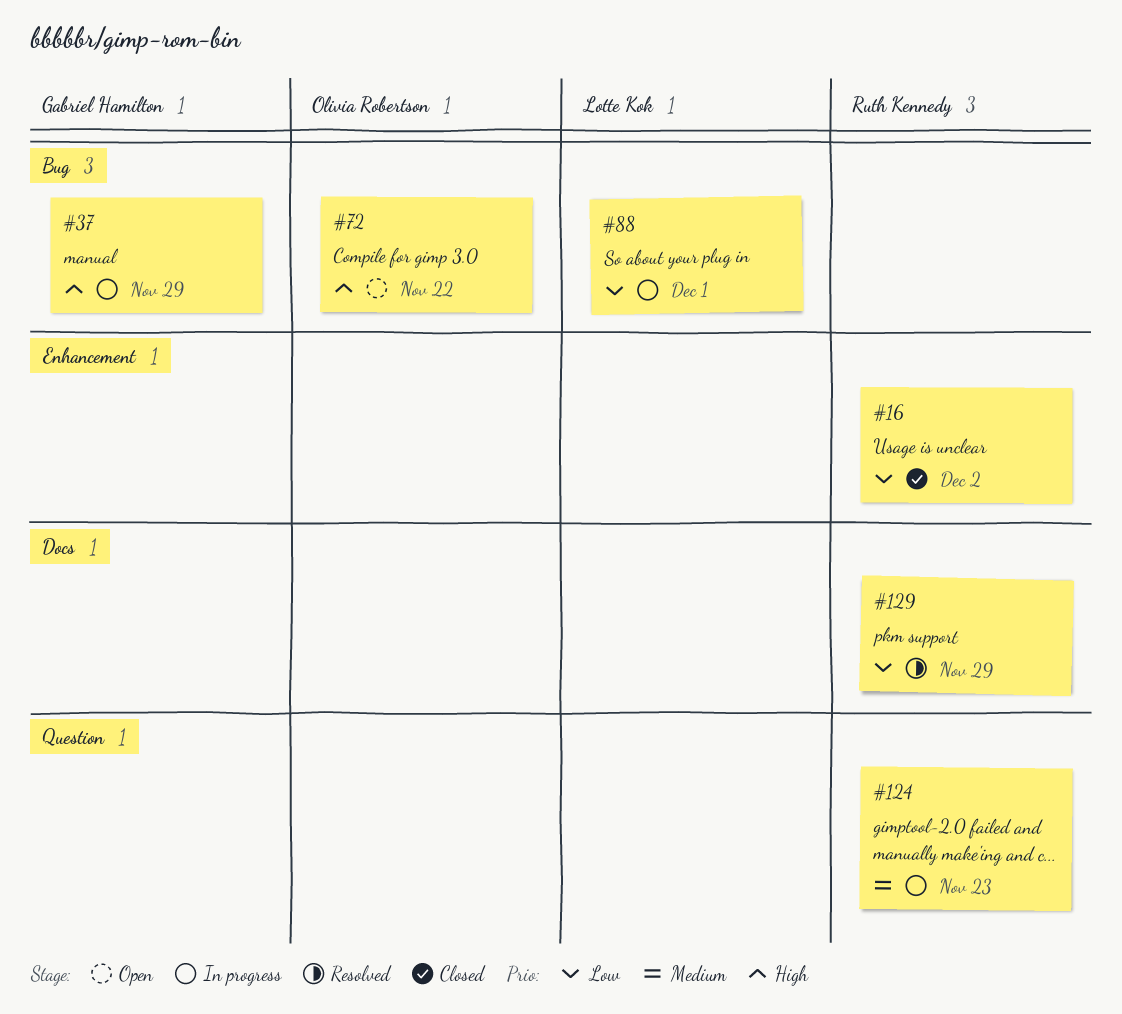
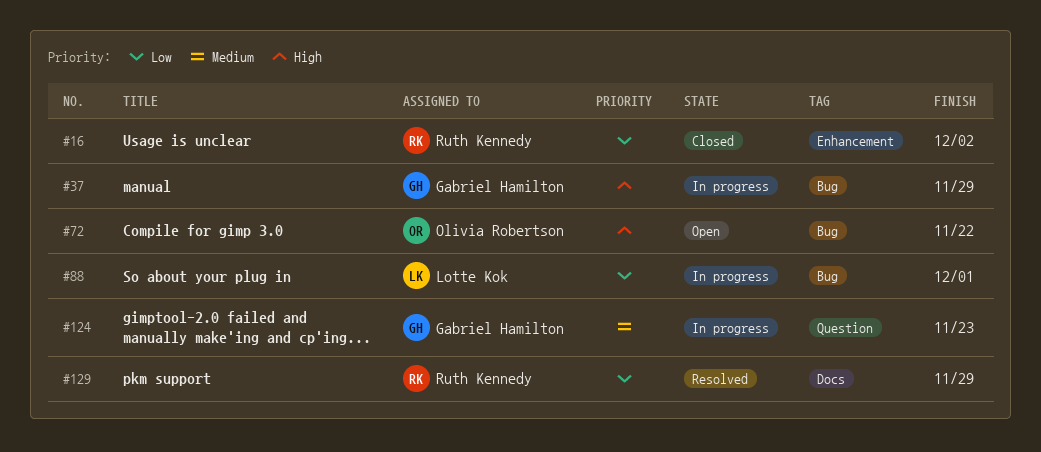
#124, owner: Ruth Kennedy -> Gabriel Hamilton

